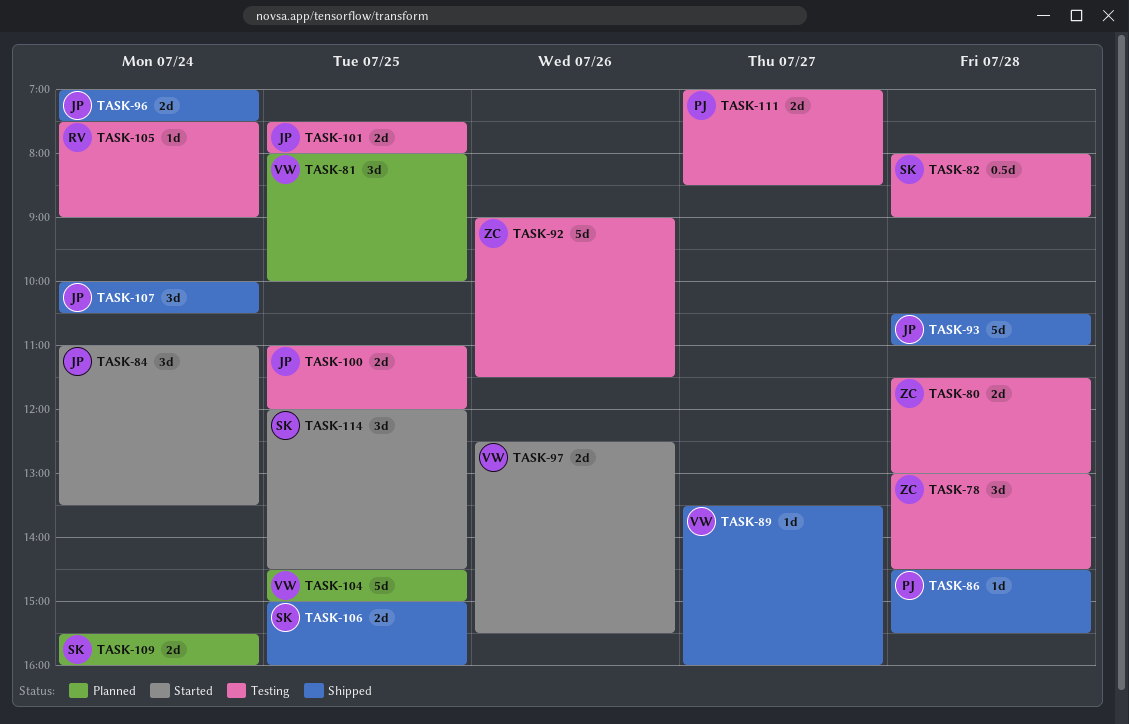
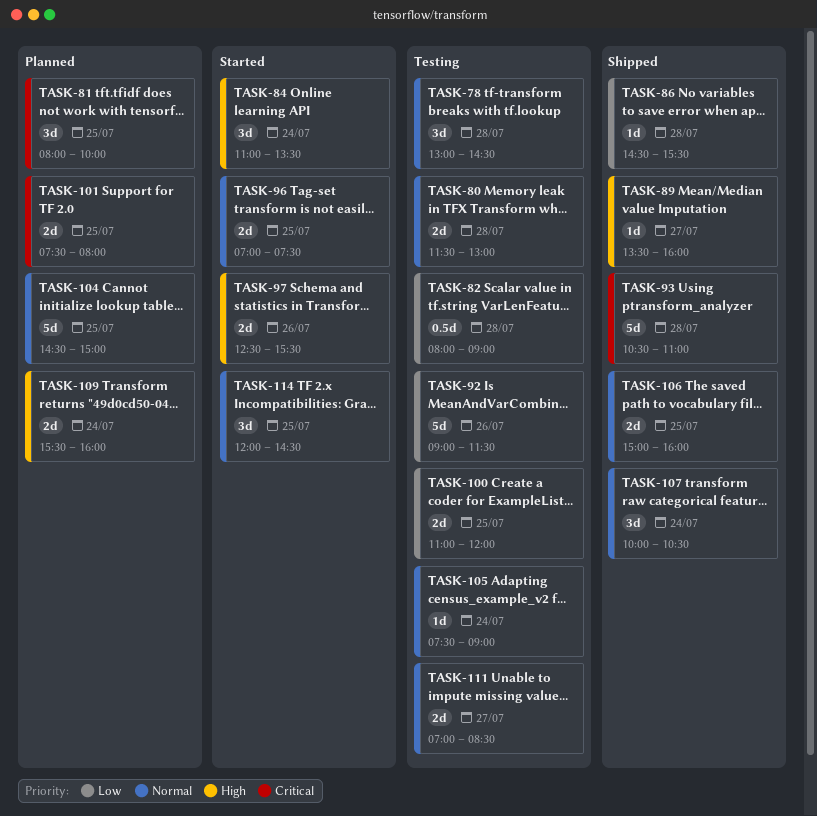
TASK-96, status: Shipped -> Started
TASK-96, day: Jul 24 -> Jul 25
TASK-101, status: Testing -> Planned

